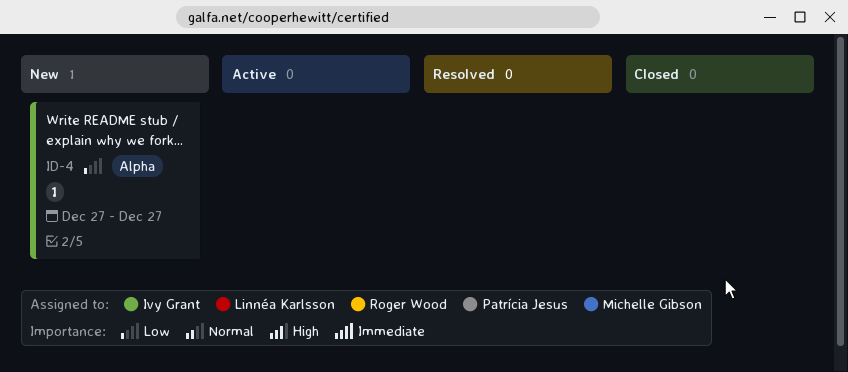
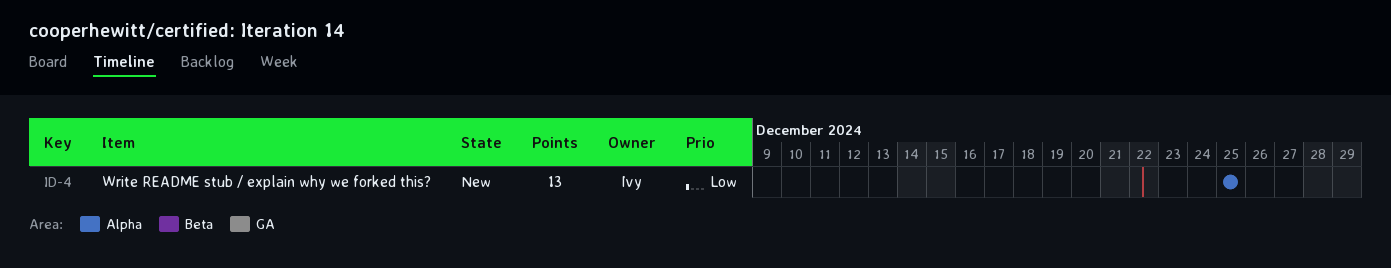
ID-4, estimate: 1 -> 13
ID-4, start: Dec 27 -> Dec 25
ID-4, due: Dec 27 -> Dec 25

